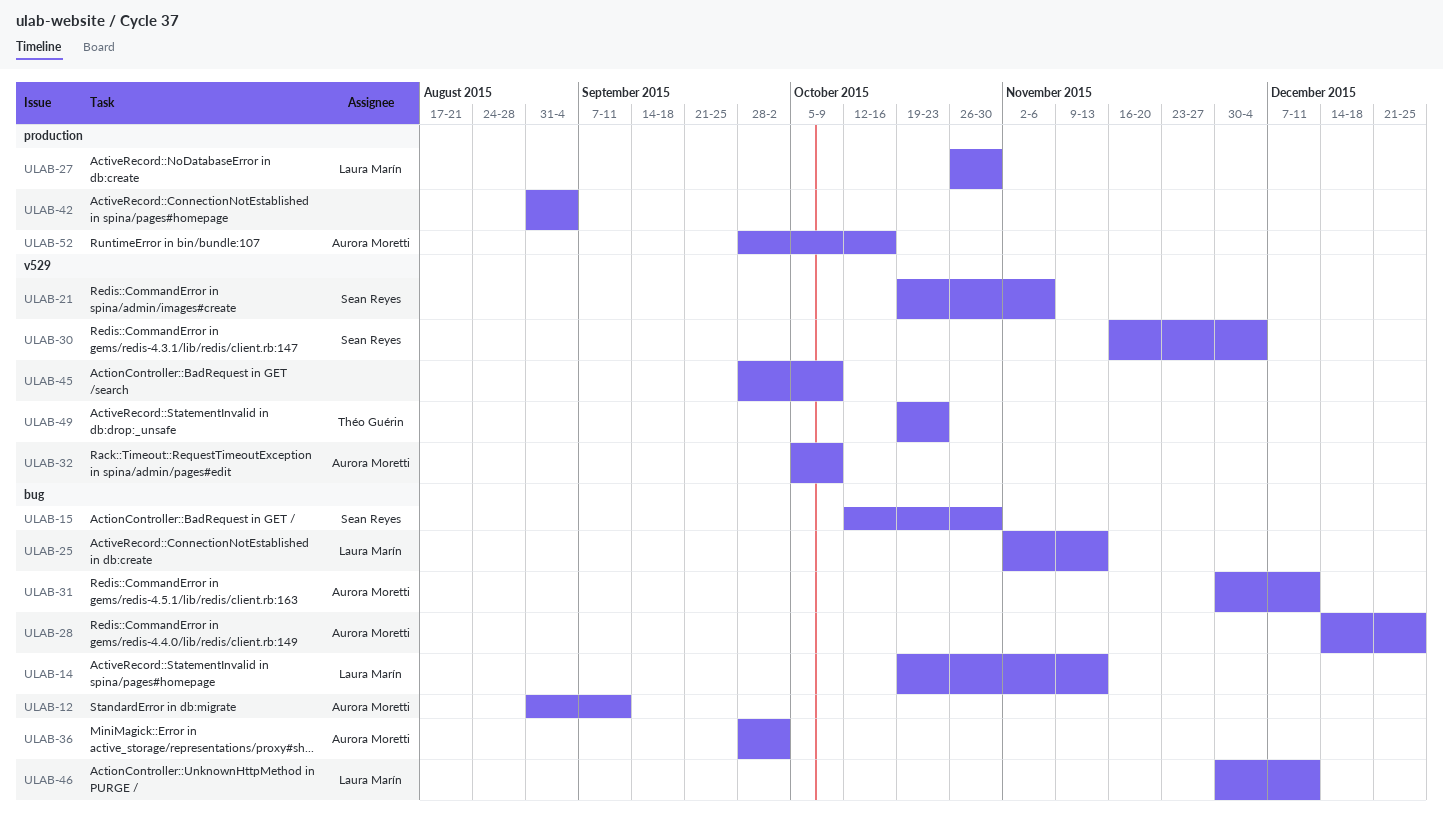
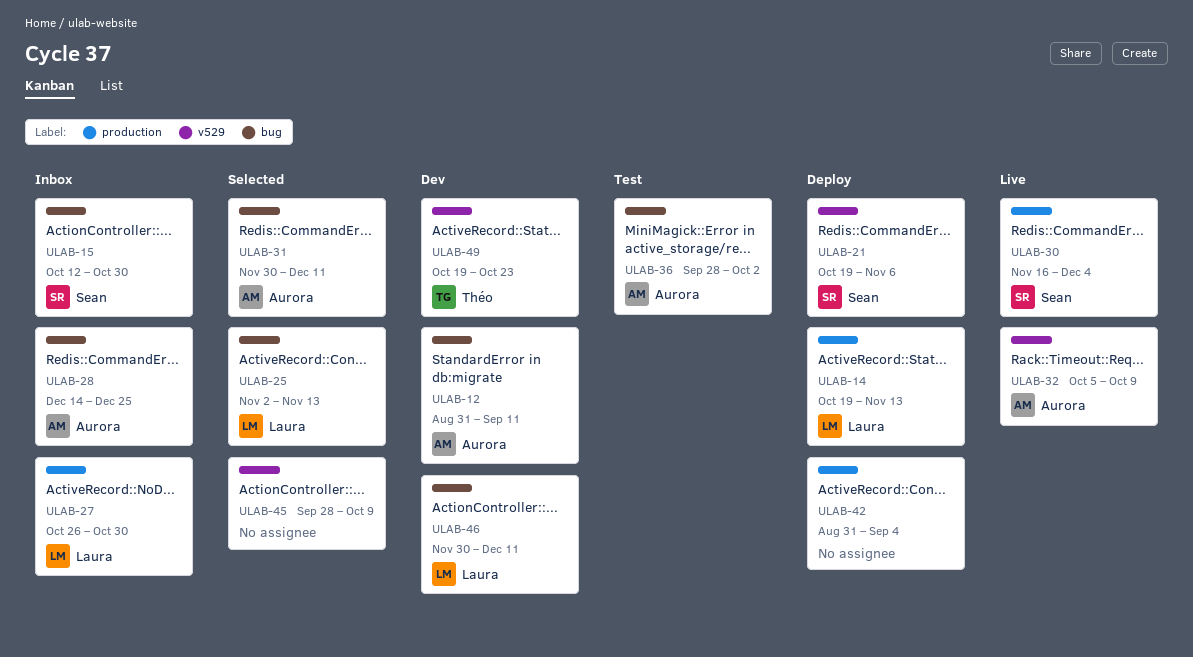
ULAB-14, label: bug -> production
ULAB-30, label: v529 -> production
ULAB-52: present -> none

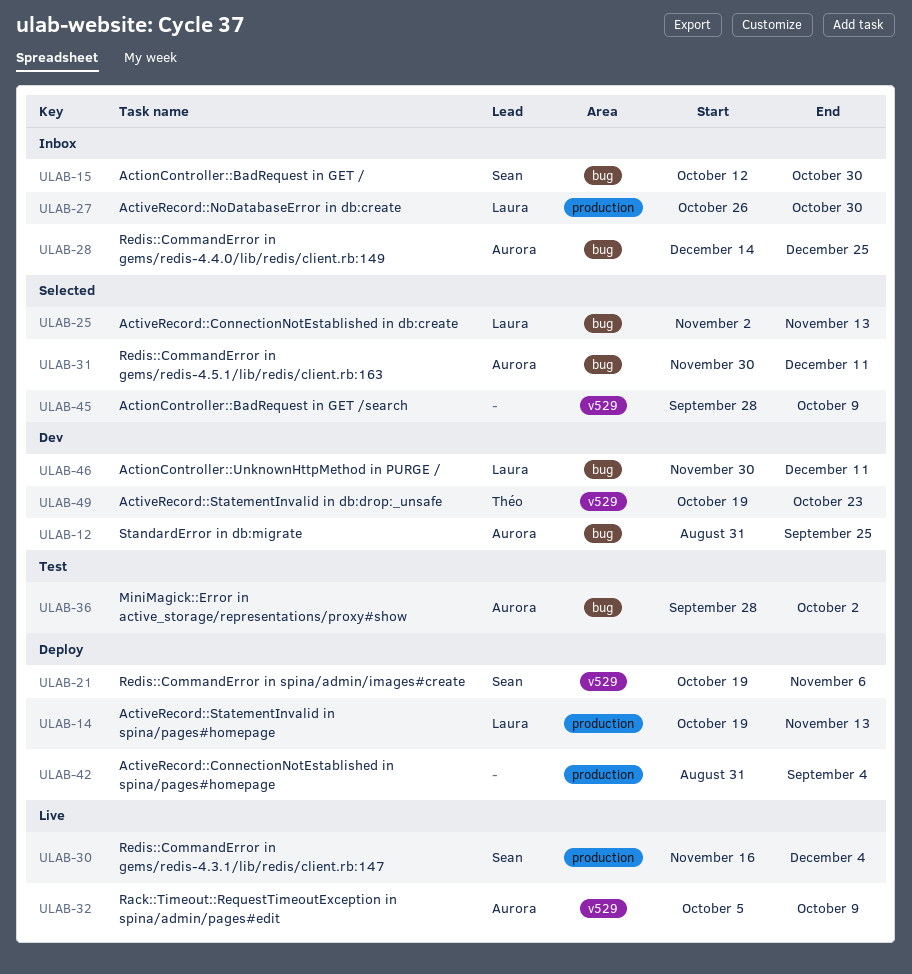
ULAB-12, due: Sep 11 -> Sep 25

